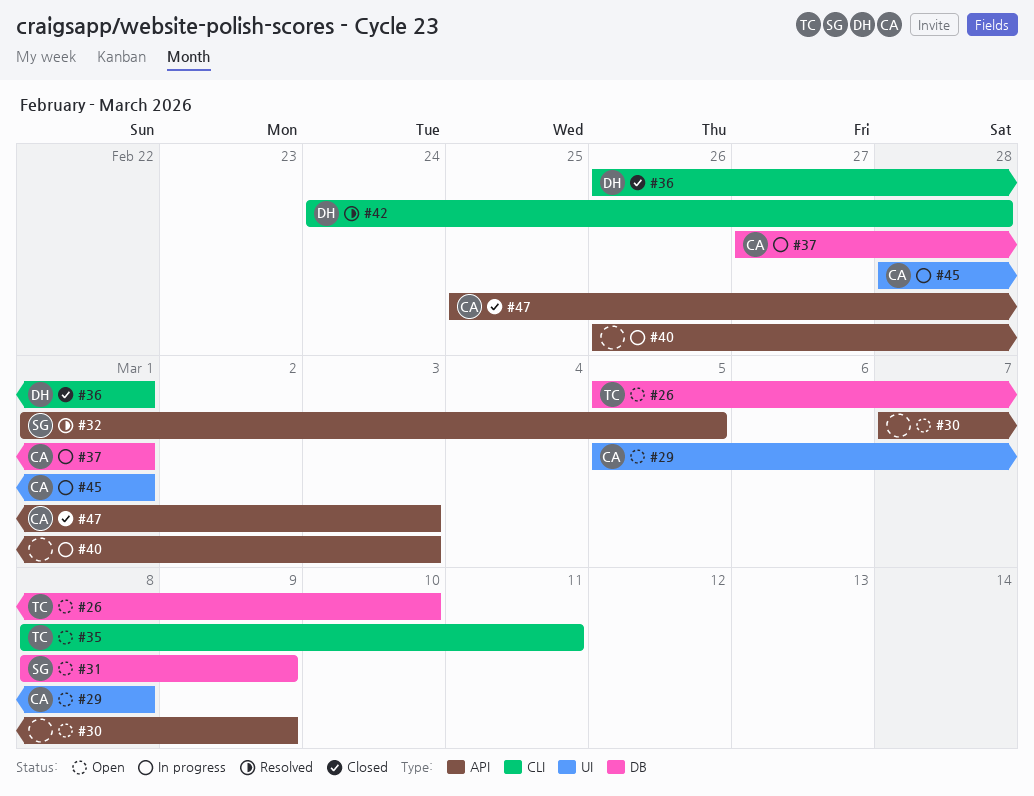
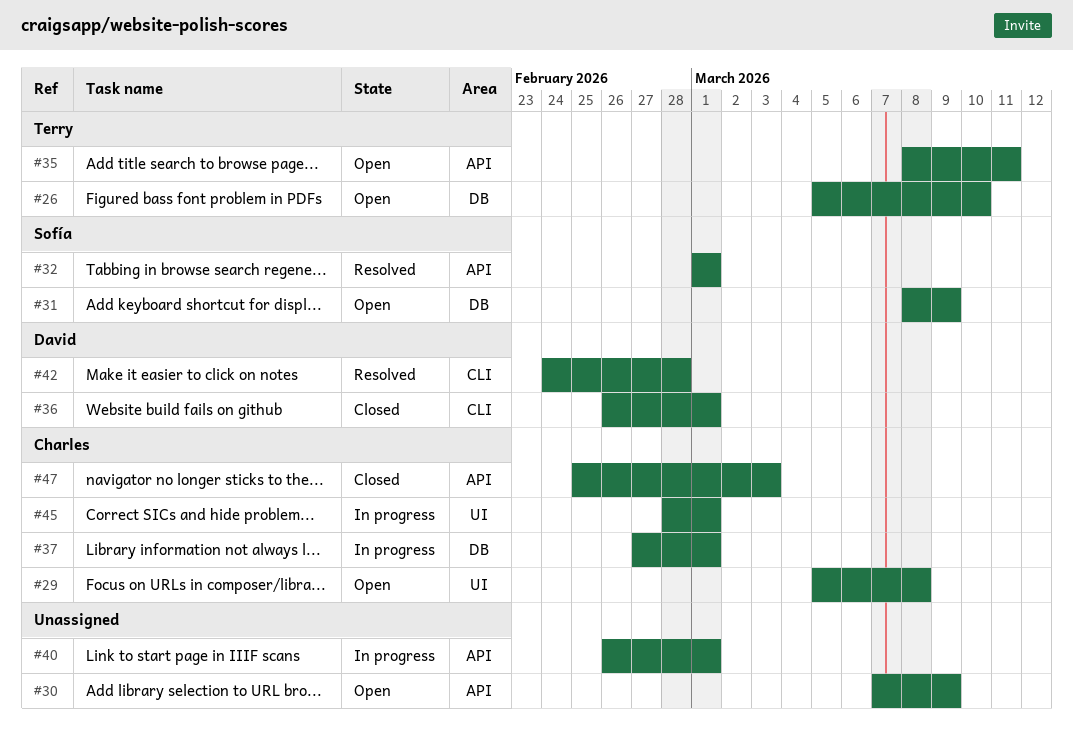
#32, due: Mar 5 -> Mar 1
#35, label: CLI -> API
#40, due: Mar 3 -> Mar 1

